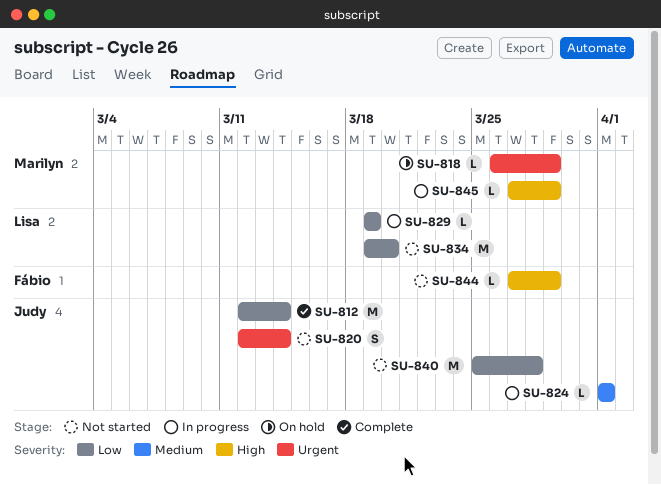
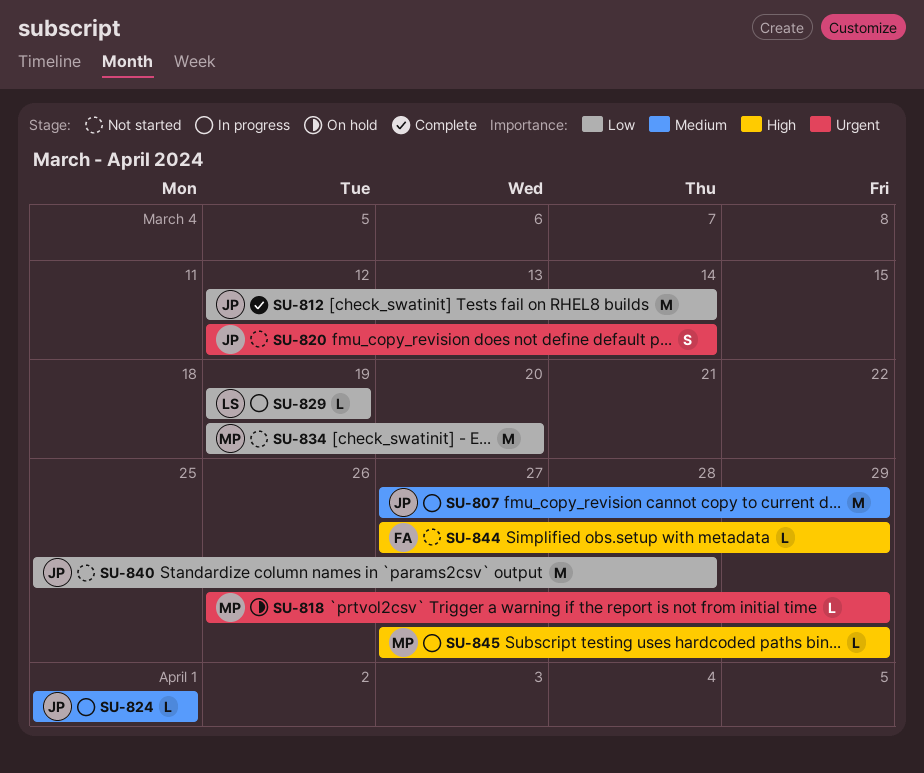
SU-807: none -> present
SU-834, owner: Lisa -> Marilyn

